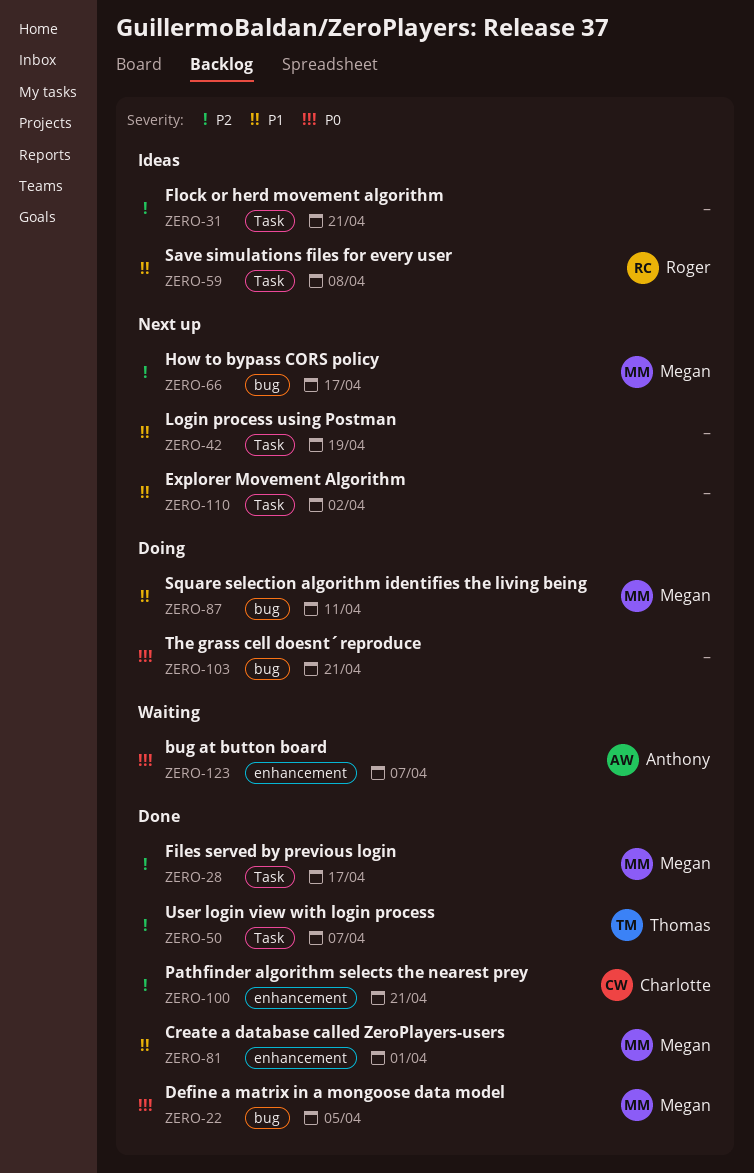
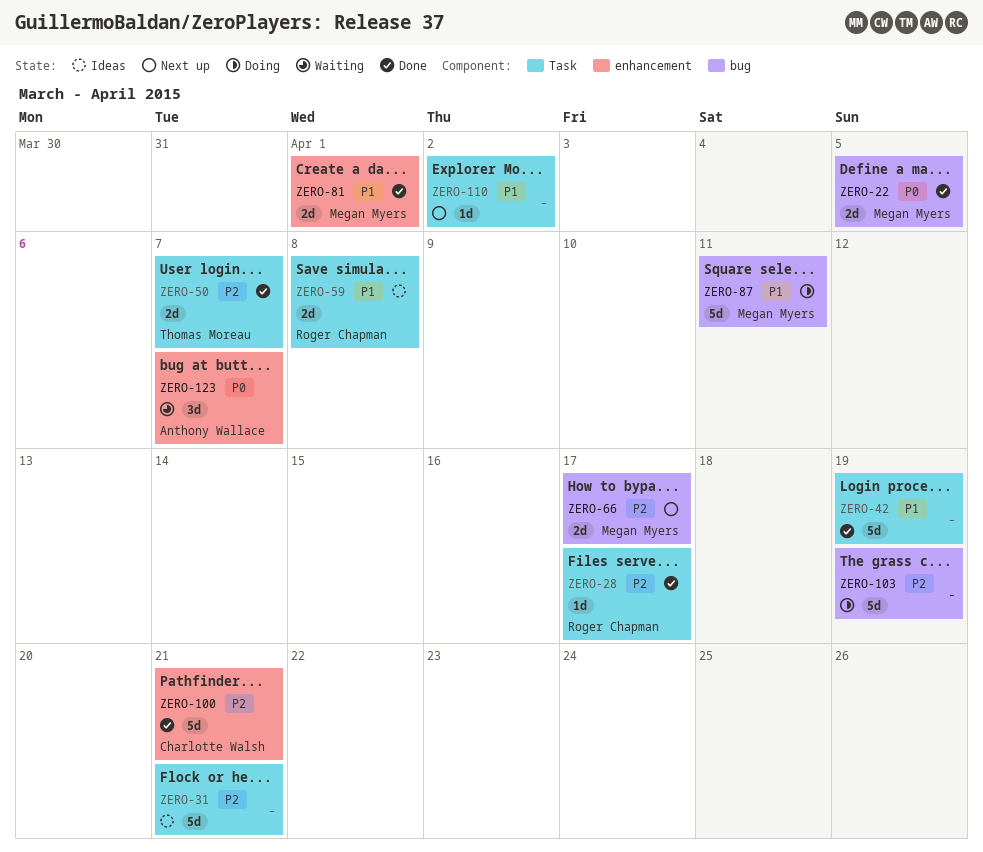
ZERO-28, owner: Megan Myers -> Roger Chapman
ZERO-42, status: Next up -> Done
ZERO-103, priority: P0 -> P2
ZERO-103, due: Apr 21 -> Apr 19

